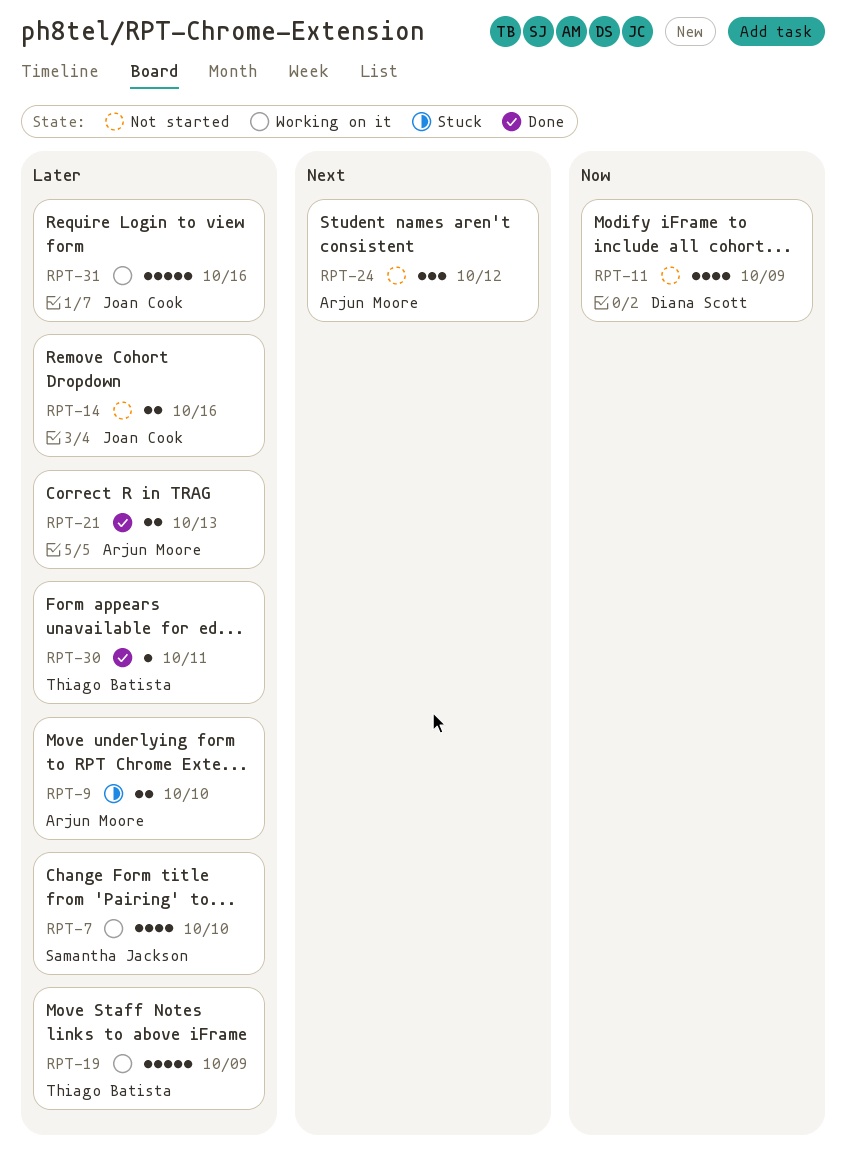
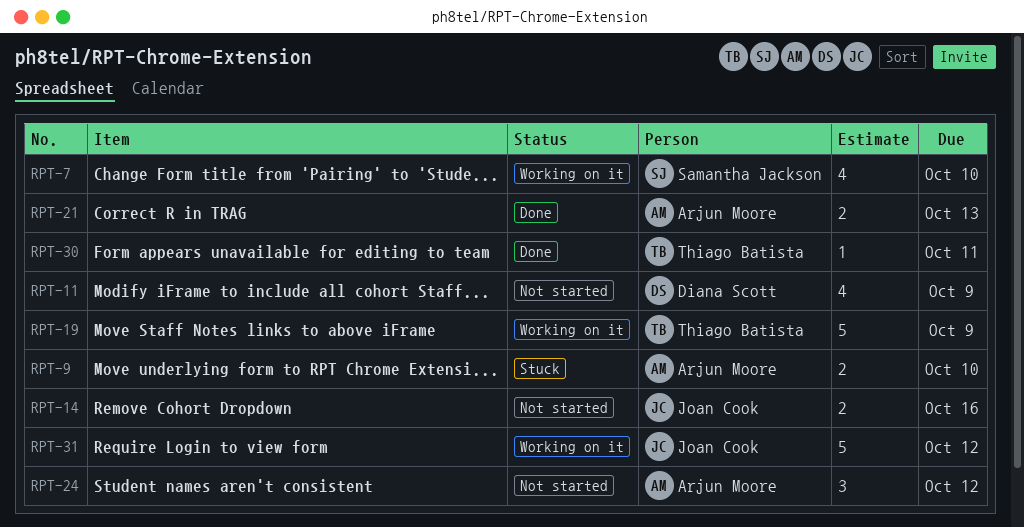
RPT-31, due: Oct 16 -> Oct 12

